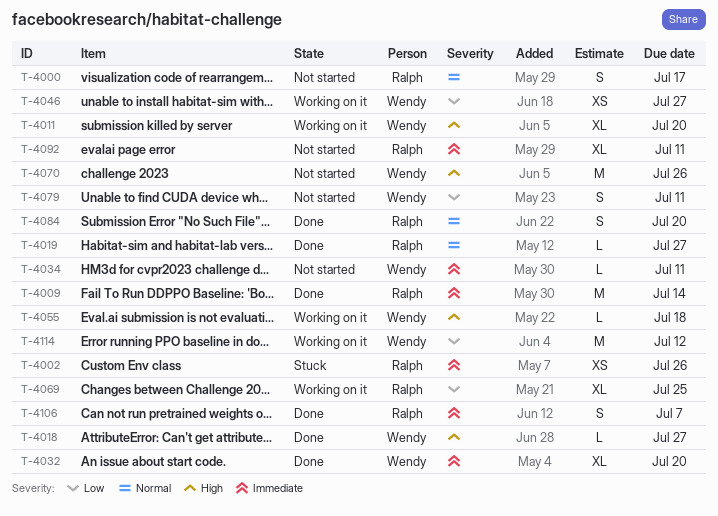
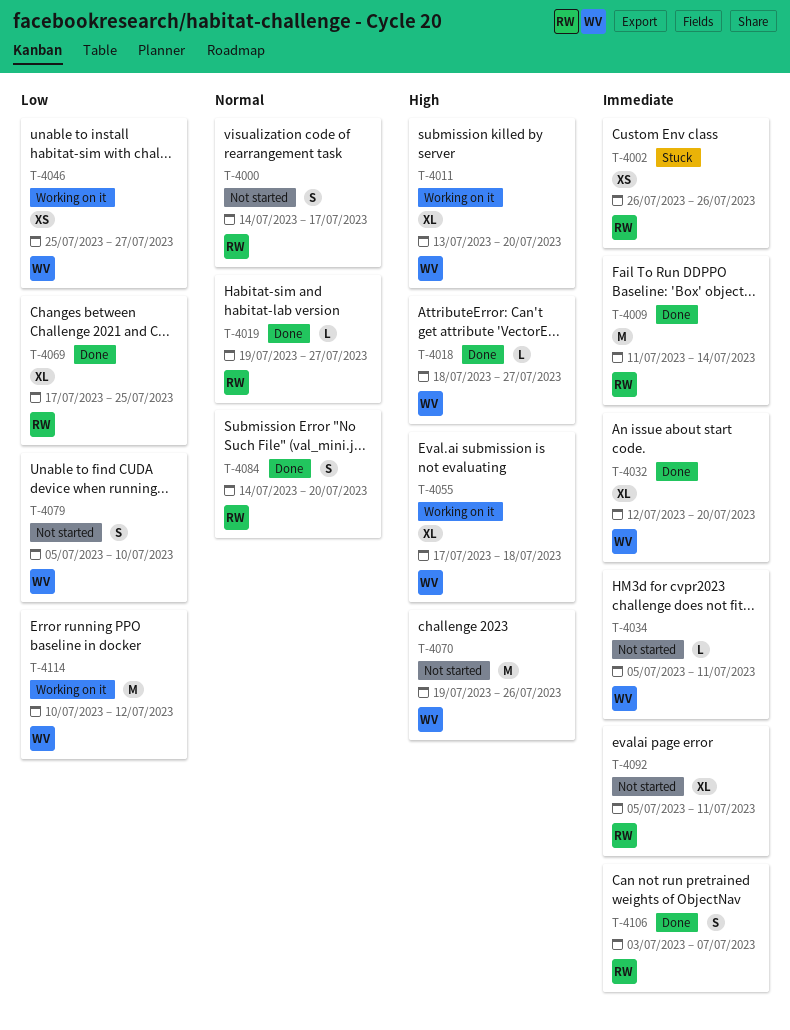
T-4055, estimate: L -> XL
T-4069, status: Working on it -> Done
T-4079, due: Jul 11 -> Jul 10

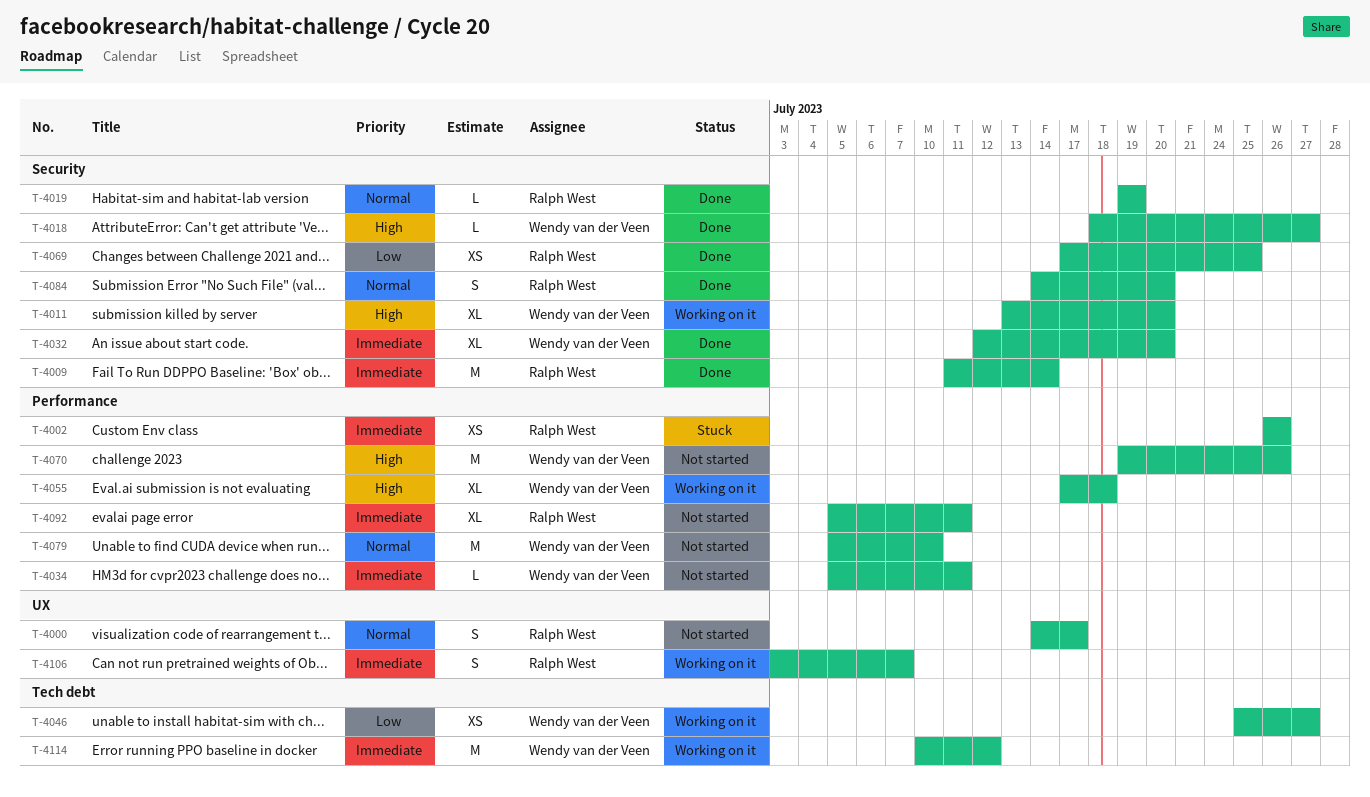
T-4019, due: Jul 27 -> Jul 19
T-4069, estimate: XL -> XS
T-4079, priority: Low -> Normal
T-4079, estimate: S -> M
T-4106, status: Done -> Working on it
T-4114, priority: Low -> Immediate

